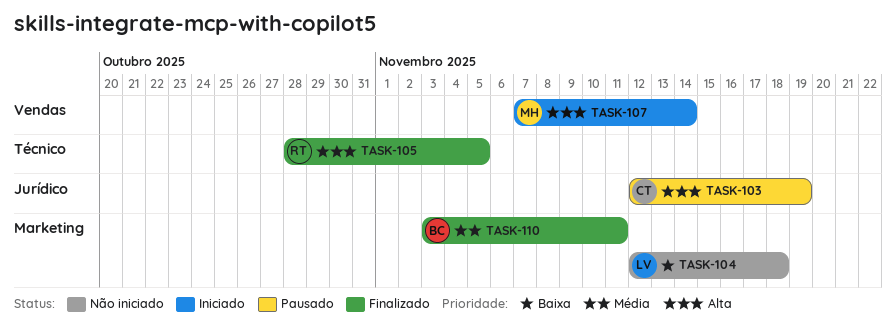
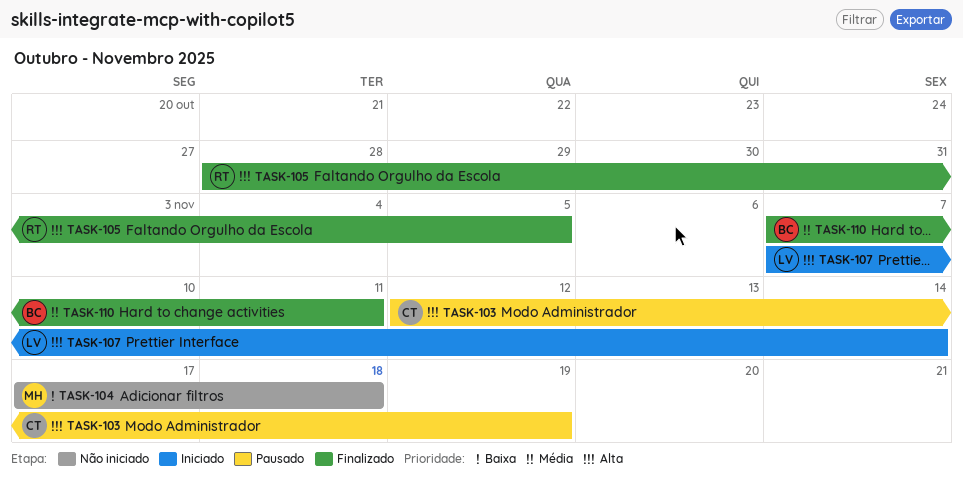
TASK-104, owner: LV -> MH
TASK-104, start: Nov 12 -> Nov 17
TASK-107, owner: MH -> LV
TASK-110, start: Nov 3 -> Nov 7

